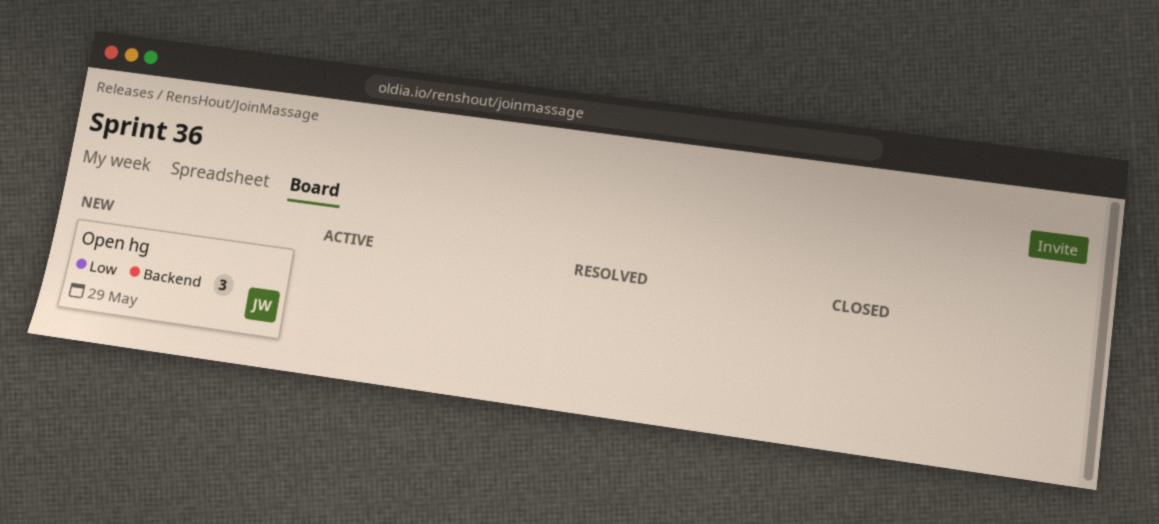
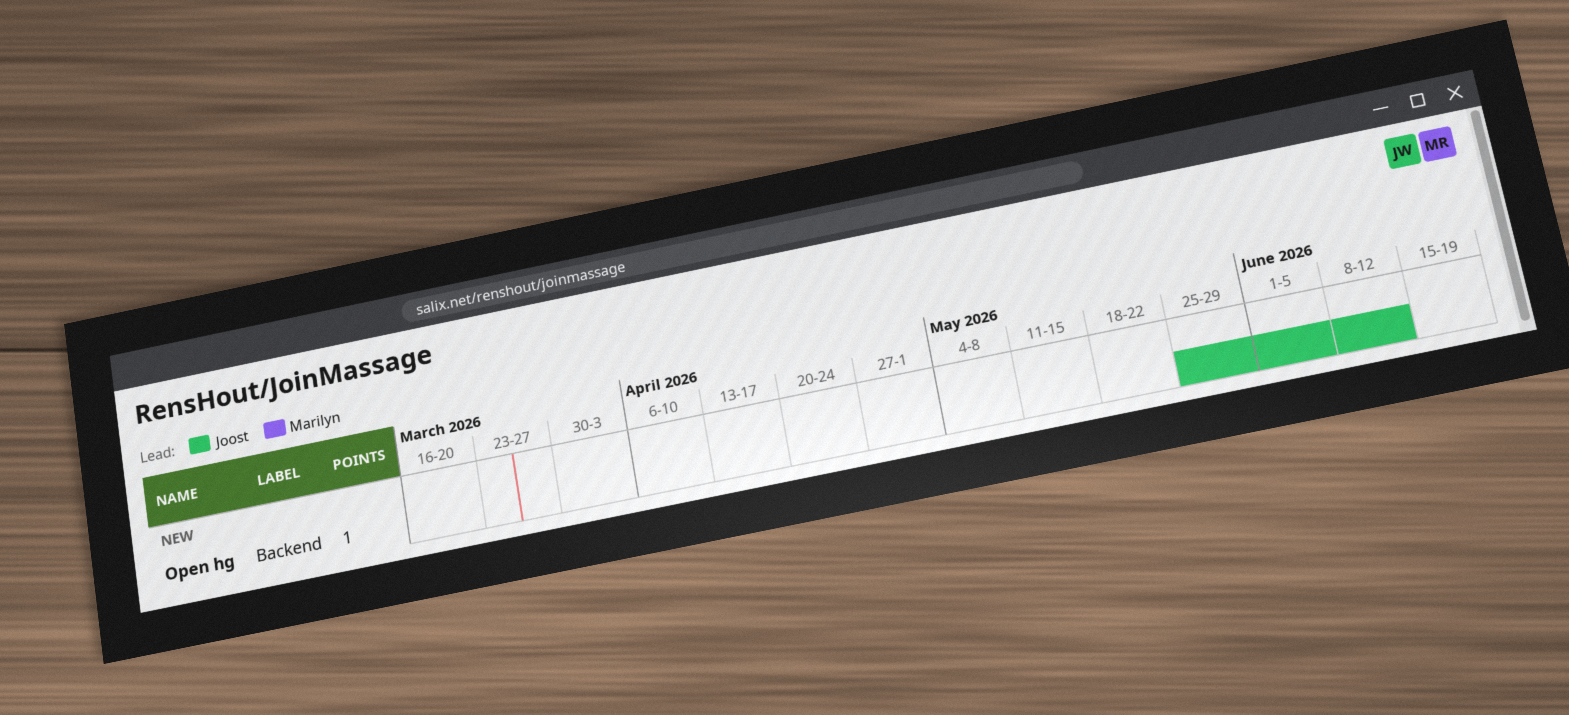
Open hg, estimate: 3 -> 1
Open hg, due: May 29 -> Jun 12

